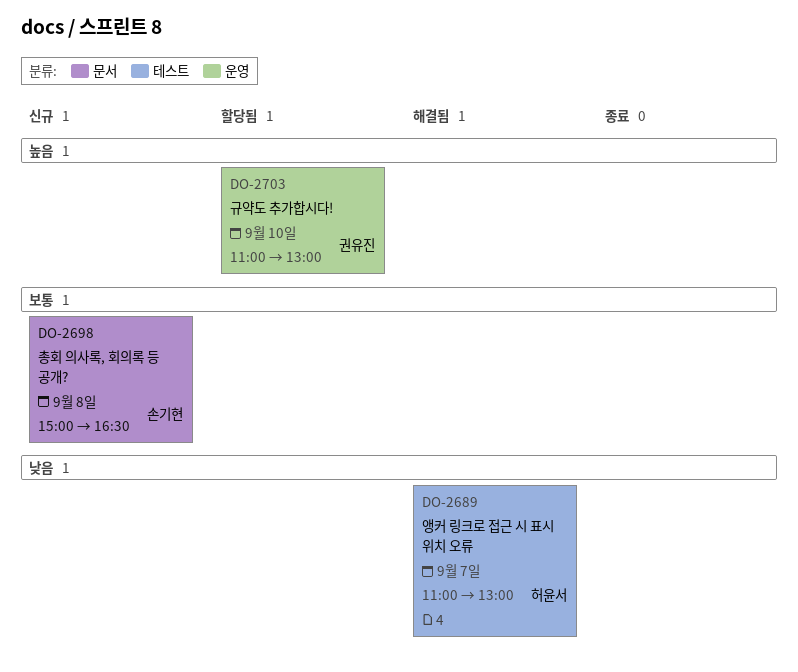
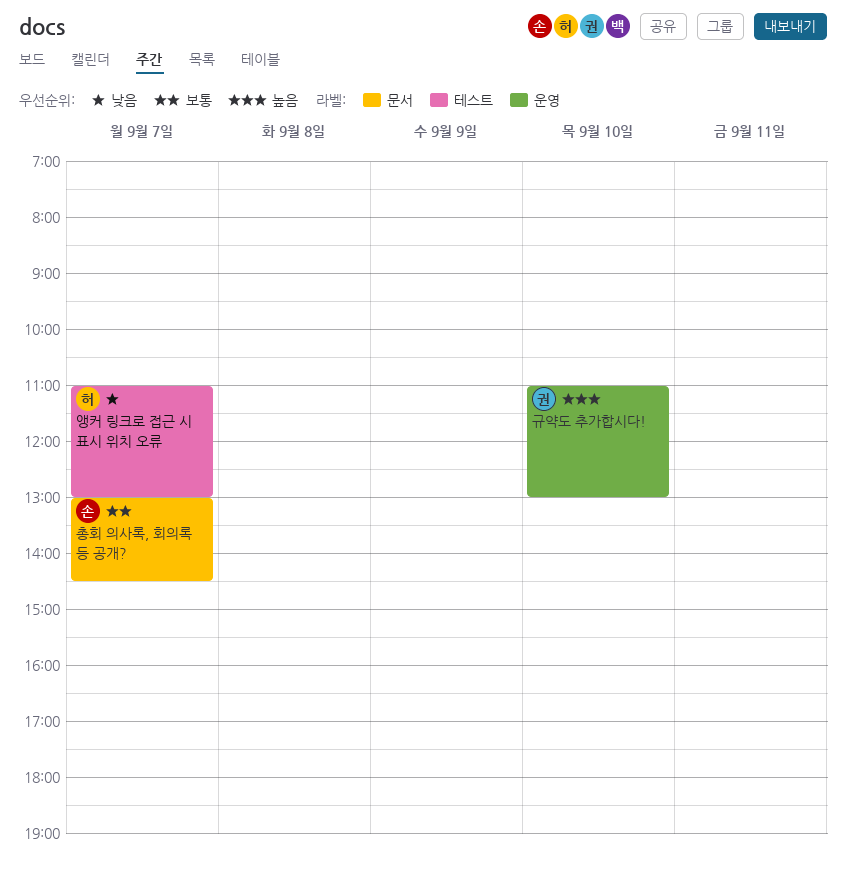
총회 의사록, 회의록 등 공개?, day: Sep 8 -> Sep 7
총회 의사록, 회의록 등 공개?, begins: 15:00 -> 13:00
총회 의사록, 회의록 등 공개?, ends: 16:30 -> 14:30

